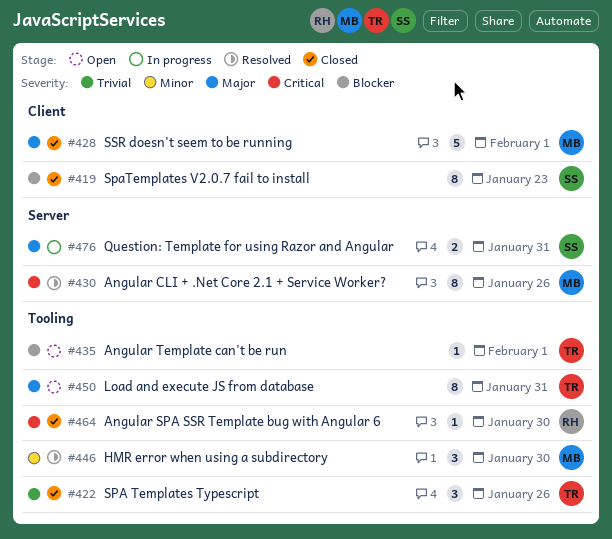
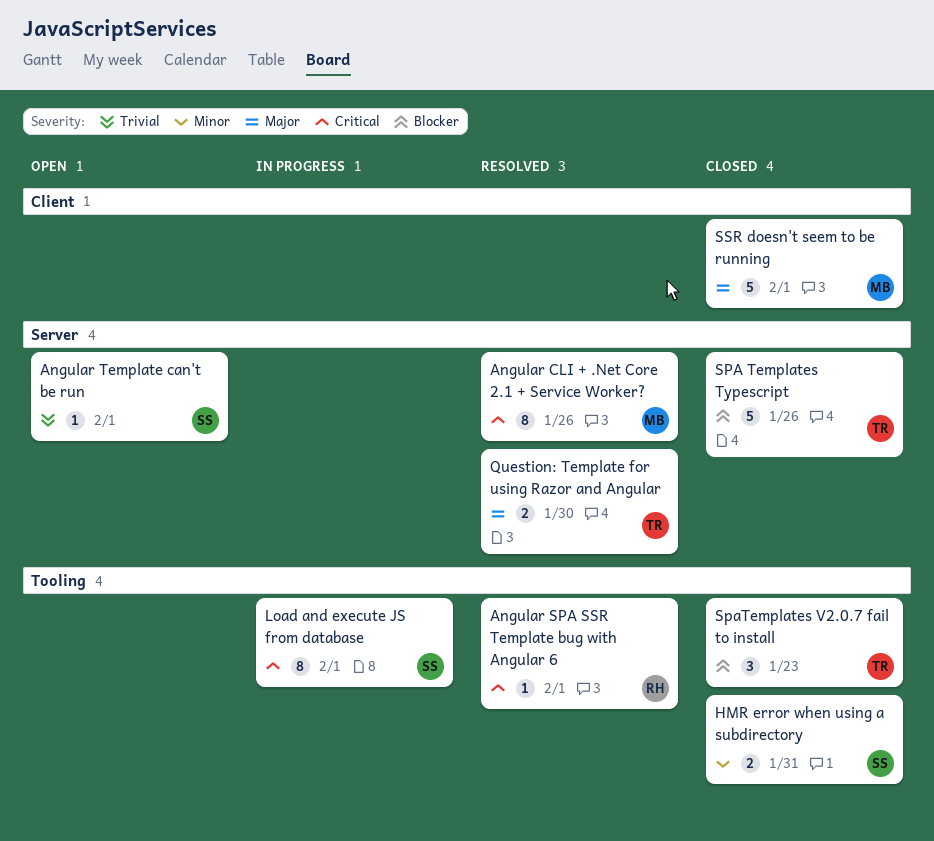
Angular SPA SSR Template bug with Angular 6, status: Closed -> Resolved
Angular SPA SSR Template bug with Angular 6, due: Jan 30 -> Feb 1
Angular Template can't be run, owner: TR -> SS
Angular Template can't be run, priority: Blocker -> Trivial
Angular Template can't be run, label: Tooling -> Server
HMR error when using a subdirectory, status: Resolved -> Closed
HMR error when using a subdirectory, owner: MB -> SS
HMR error when using a subdirectory, estimate: 3 -> 2
HMR error when using a subdirectory, due: Jan 30 -> Jan 31
Load and execute JS from database, status: Open -> In progress
Load and execute JS from database, owner: TR -> SS
Load and execute JS from database, priority: Major -> Critical
Load and execute JS from database, due: Jan 31 -> Feb 1
Question: Template for using Razor and Angular, status: In progress -> Resolved
Question: Template for using Razor and Angular, owner: SS -> TR
Question: Template for using Razor and Angular, due: Jan 31 -> Jan 30
SPA Templates Typescript, priority: Trivial -> Blocker
SPA Templates Typescript, label: Tooling -> Server
SPA Templates Typescript, estimate: 3 -> 5
SpaTemplates V2.0.7 fail to install, owner: SS -> TR
SpaTemplates V2.0.7 fail to install, label: Client -> Tooling
SpaTemplates V2.0.7 fail to install, estimate: 8 -> 3

